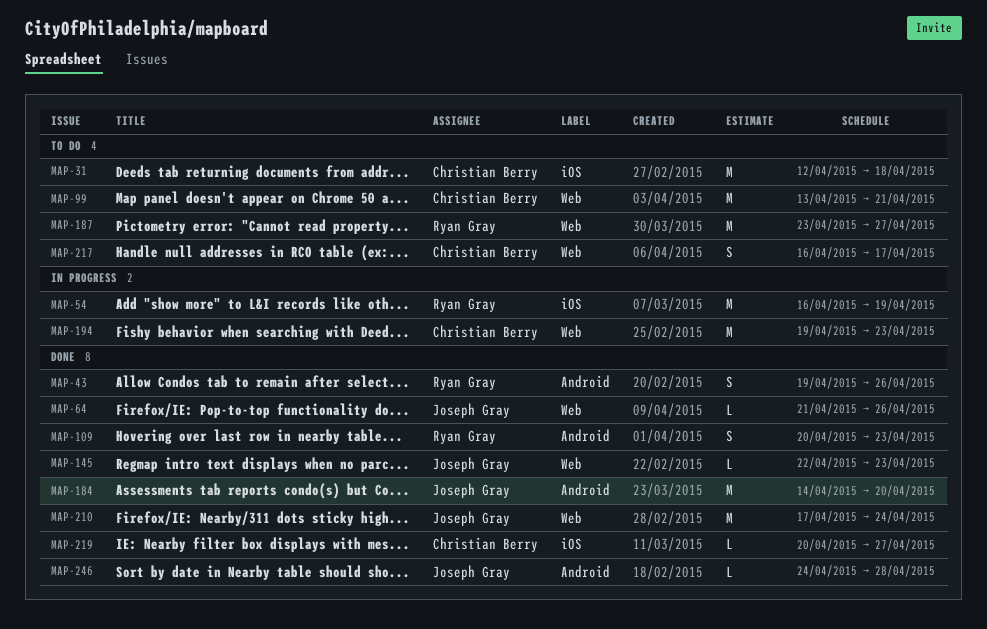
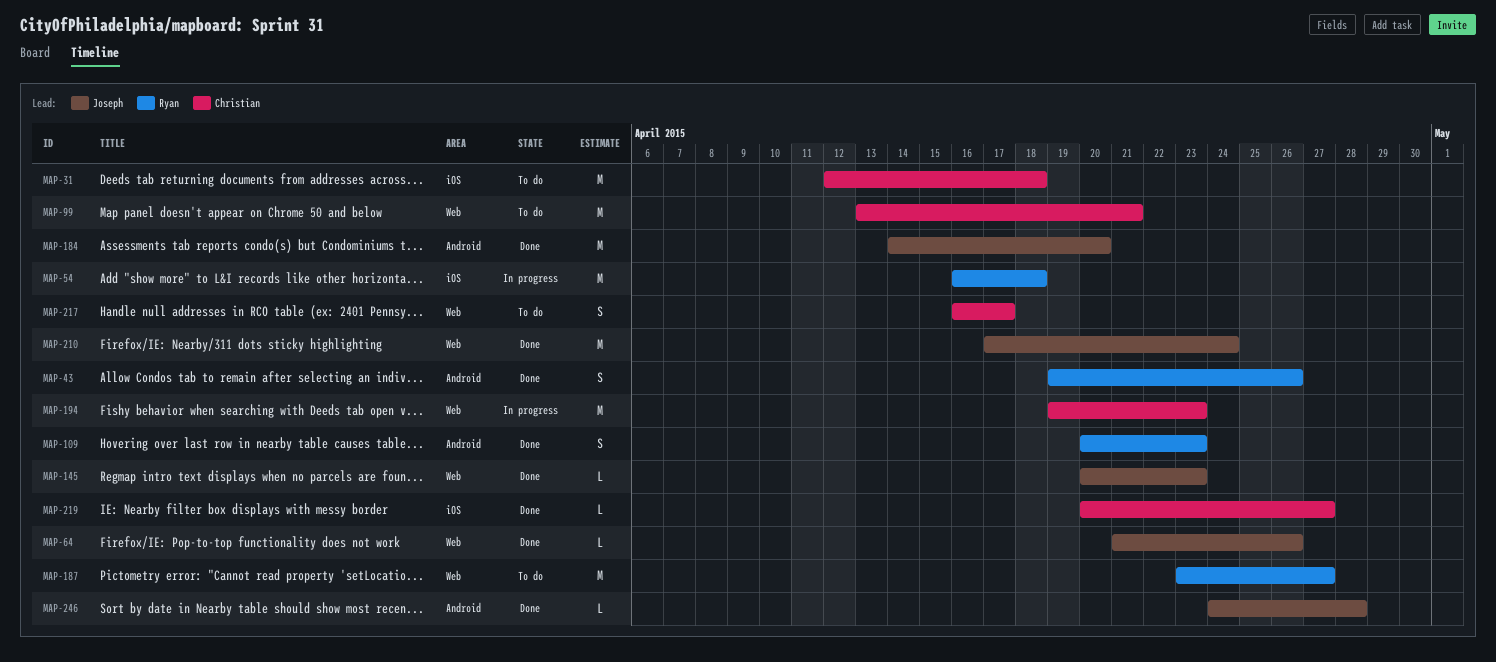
MAP-54, due: Apr 19 -> Apr 18
MAP-145, start: Apr 22 -> Apr 20

